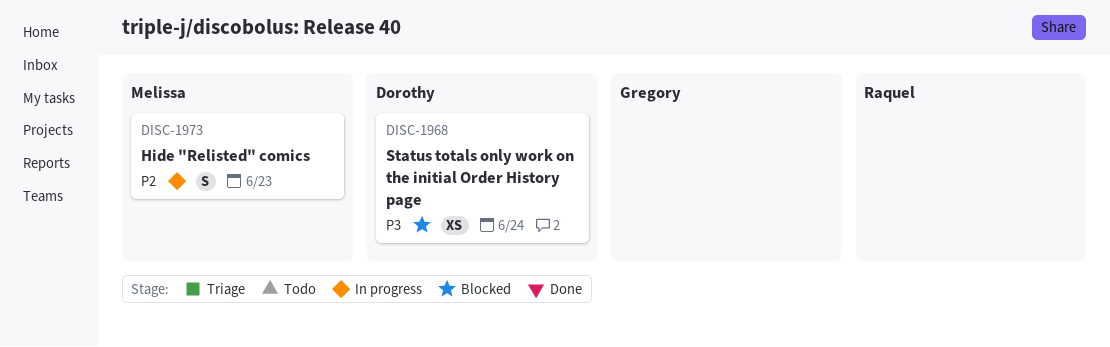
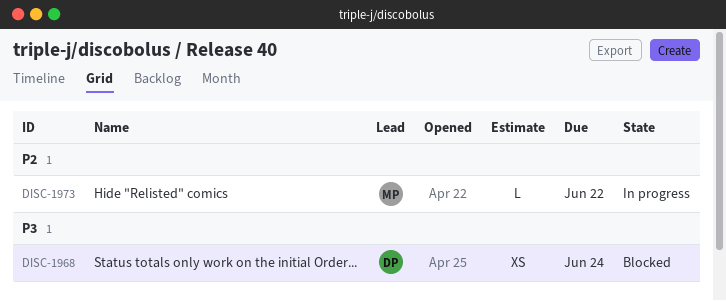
DISC-1973, estimate: S -> L
DISC-1973, due: Jun 23 -> Jun 22

